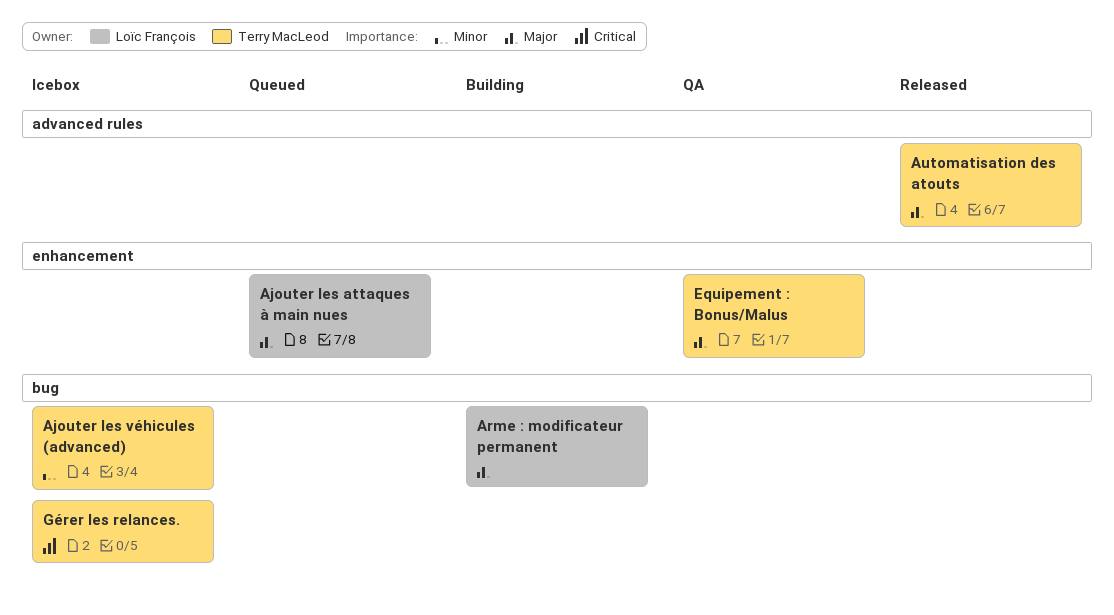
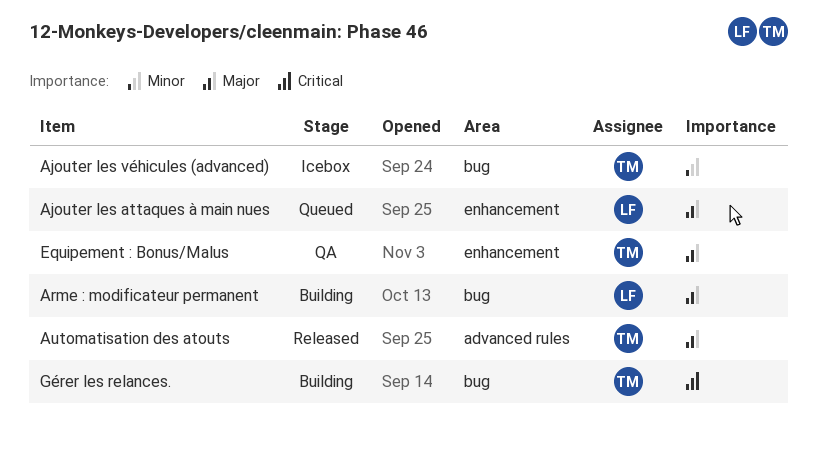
Gérer les relances., status: Icebox -> Building

